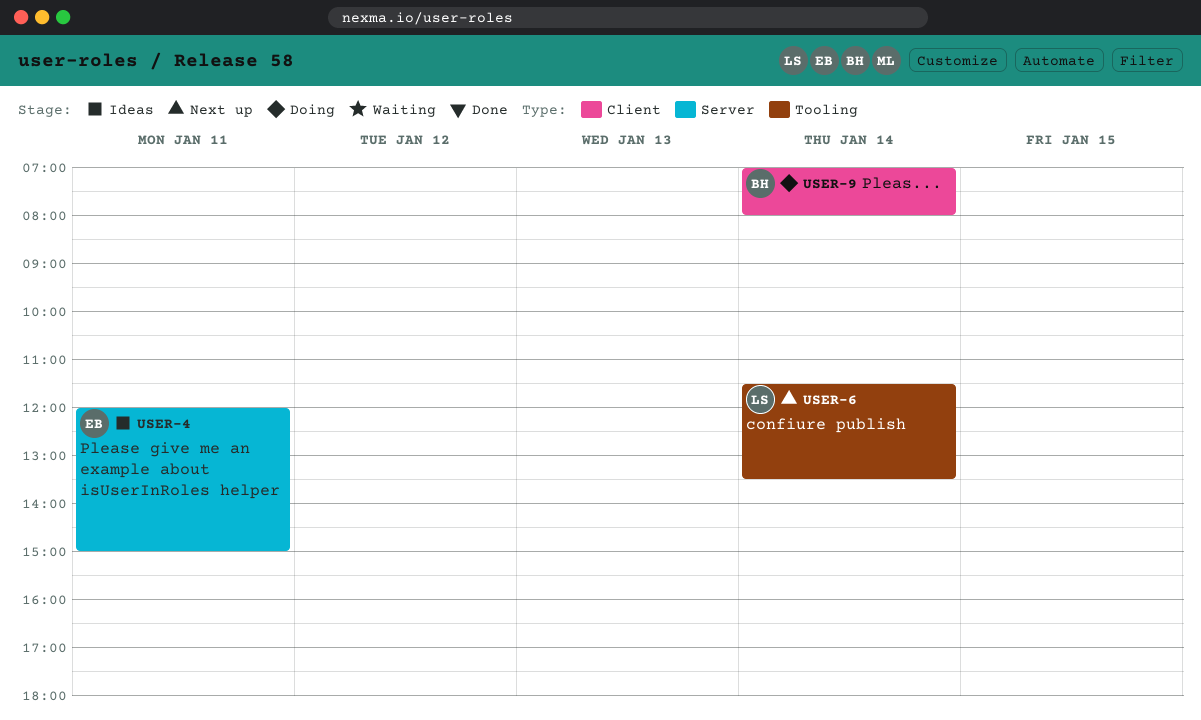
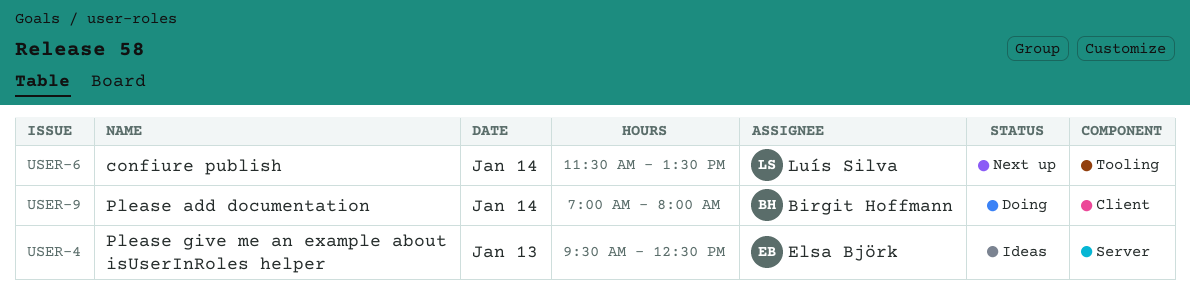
USER-4, day: Jan 11 -> Jan 13
USER-4, begins: 12:00 -> 09:30
USER-4, ends: 15:00 -> 12:30

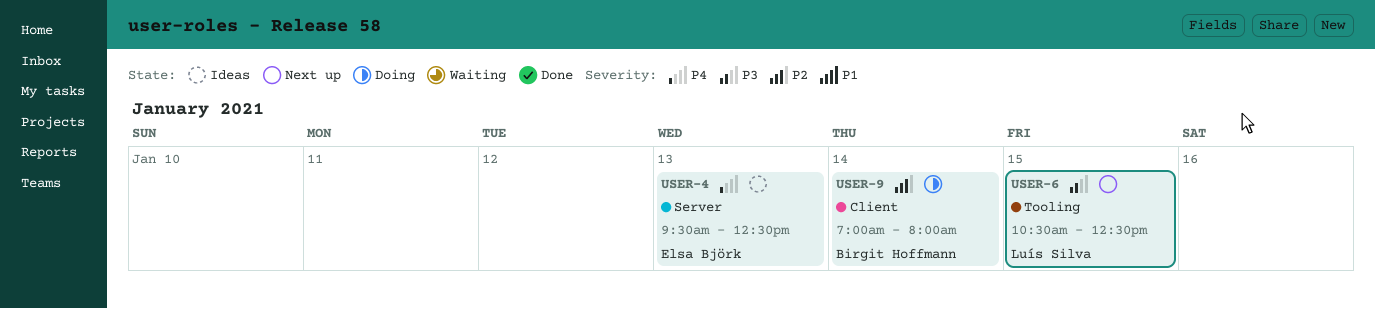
USER-6, day: Jan 14 -> Jan 15
USER-6, begins: 11:30 -> 10:30
USER-6, ends: 13:30 -> 12:30

